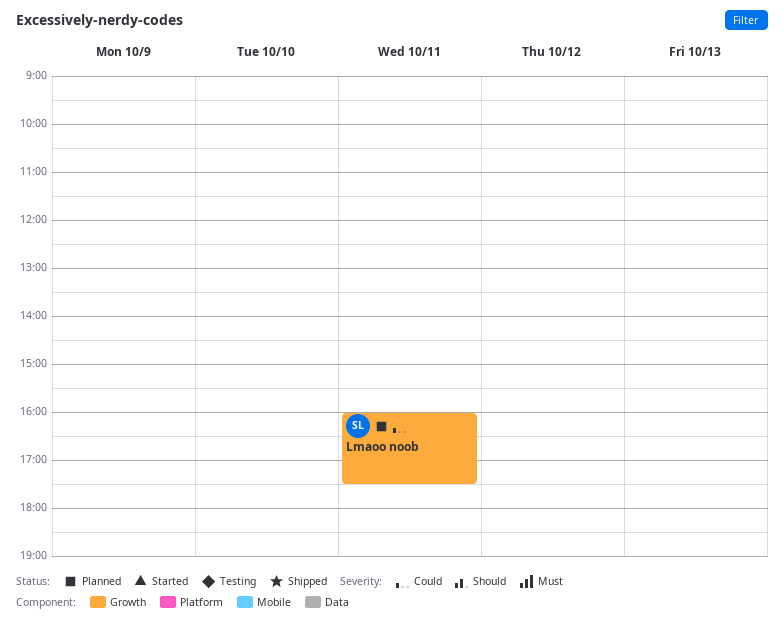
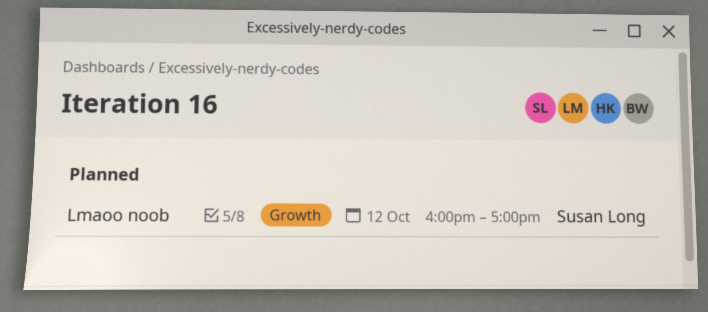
Lmaoo noob, day: Oct 11 -> Oct 12
Lmaoo noob, ends: 17:30 -> 17:00

